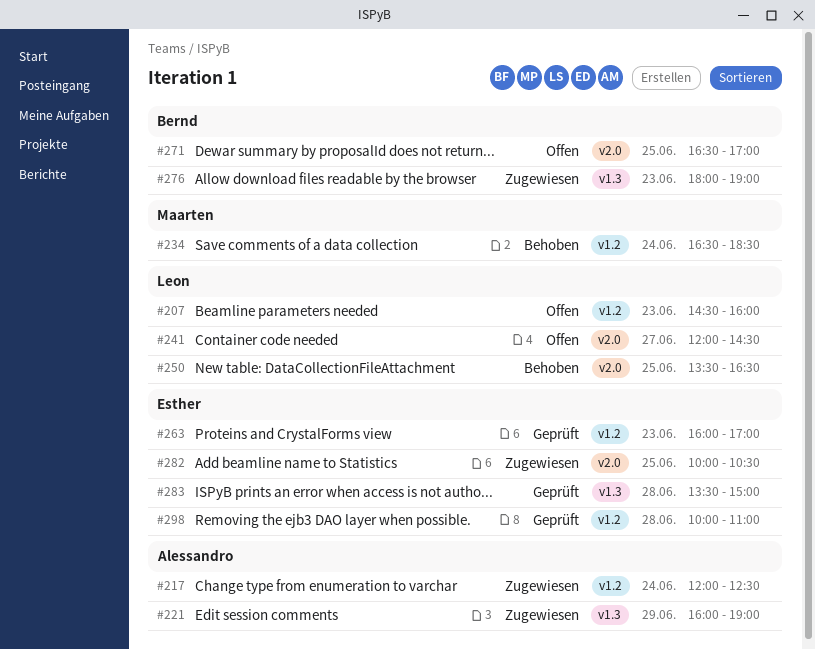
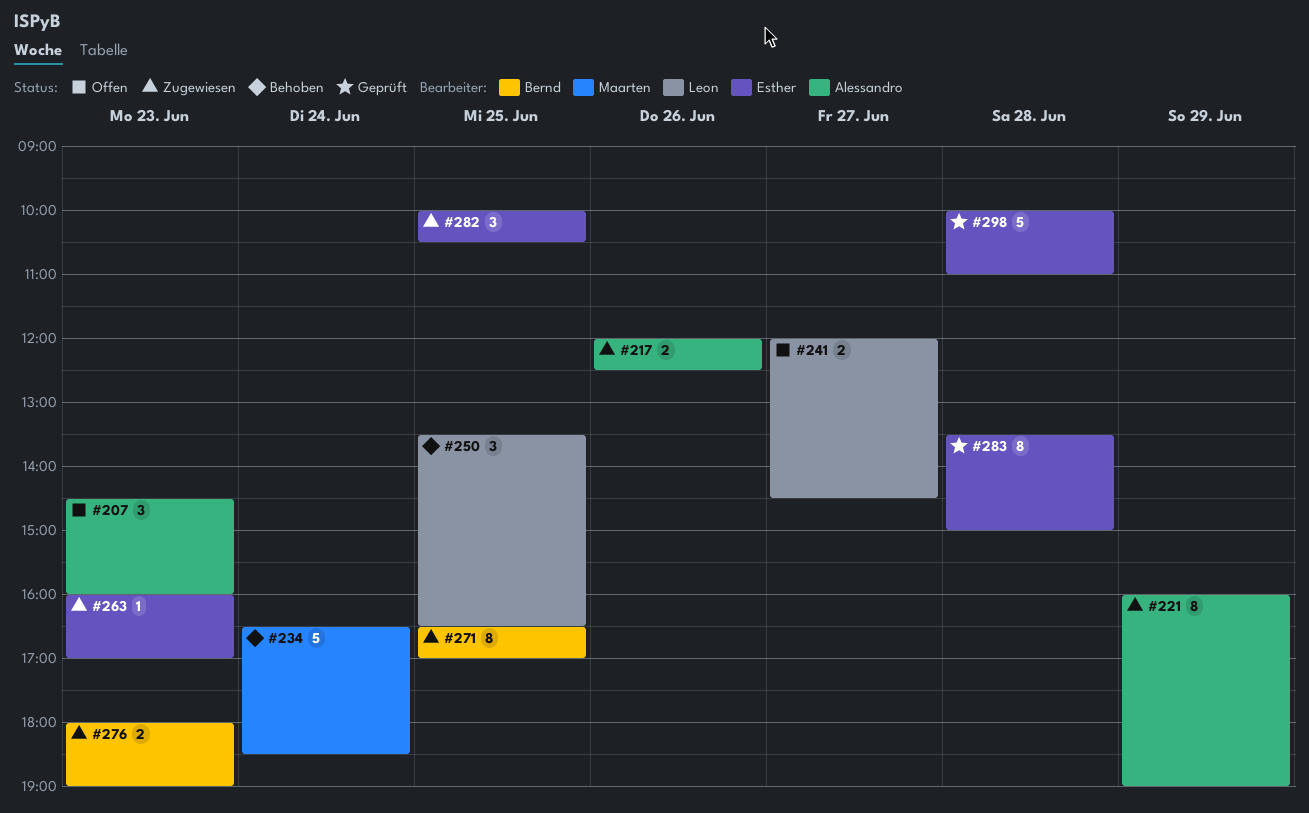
#207, owner: Leon -> Alessandro
#217, day: Jun 24 -> Jun 26
#263, status: Geprüft -> Zugewiesen
#271, status: Offen -> Zugewiesen

